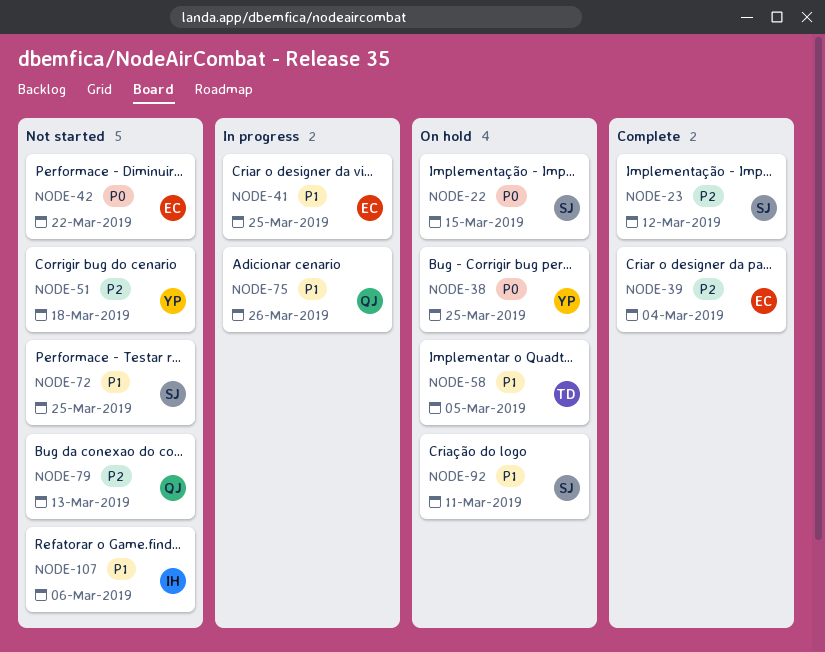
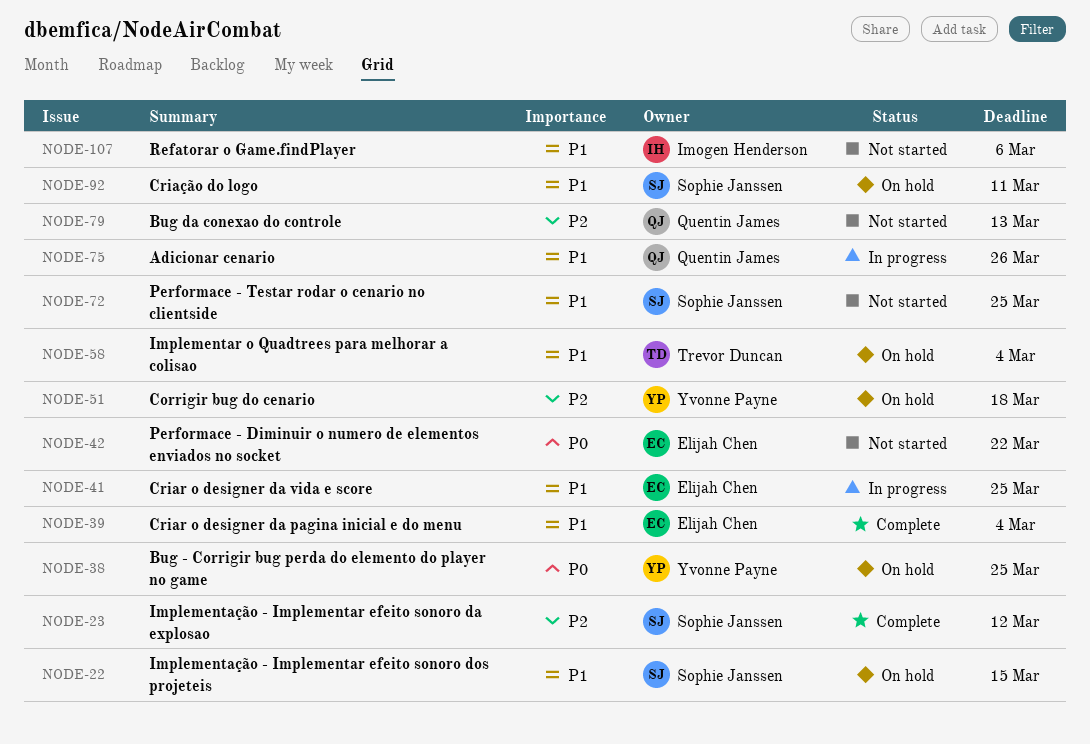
NODE-22, priority: P0 -> P1
NODE-39, priority: P2 -> P1
NODE-51, status: Not started -> On hold
NODE-58, due: Mar 5 -> Mar 4

